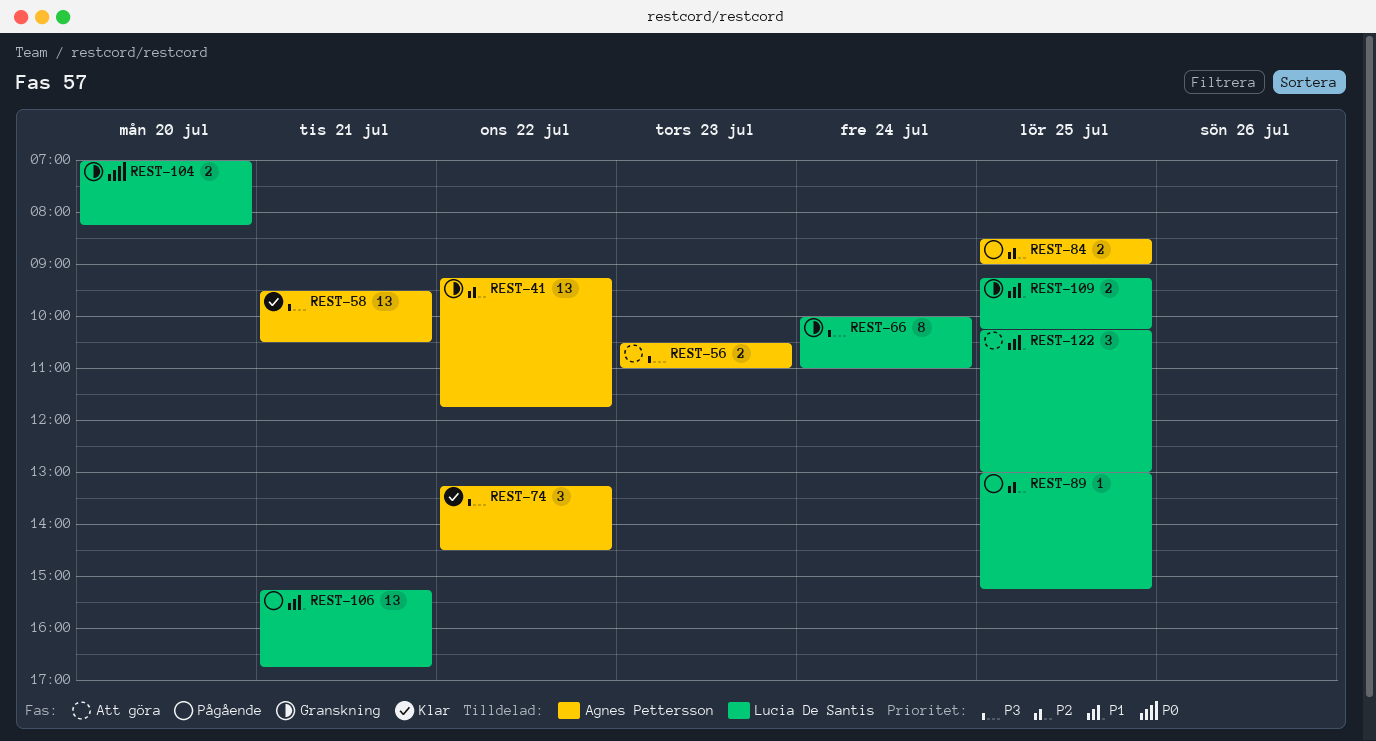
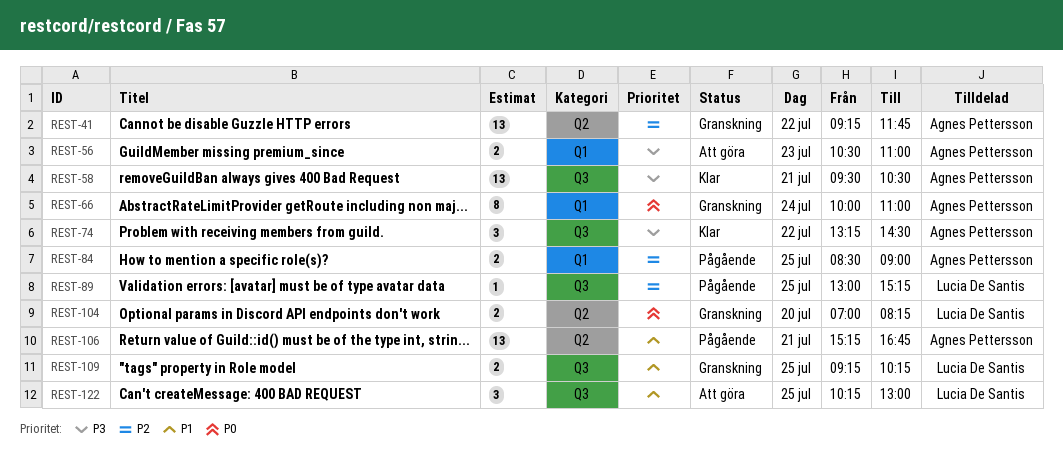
REST-66, owner: Lucia De Santis -> Agnes Pettersson
REST-66, priority: P3 -> P0
REST-106, owner: Lucia De Santis -> Agnes Pettersson

